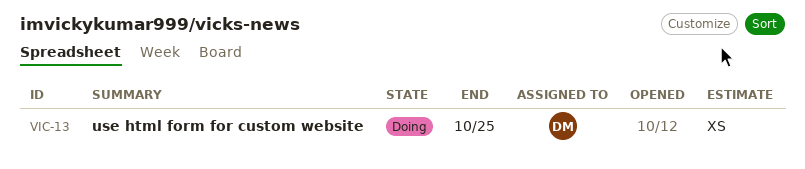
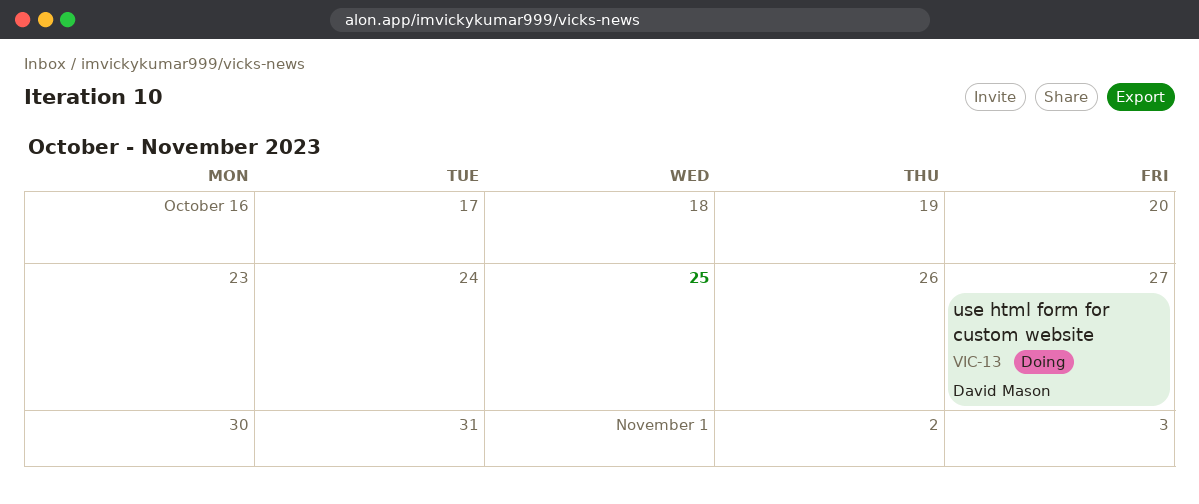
VIC-13, due: Oct 25 -> Oct 27

